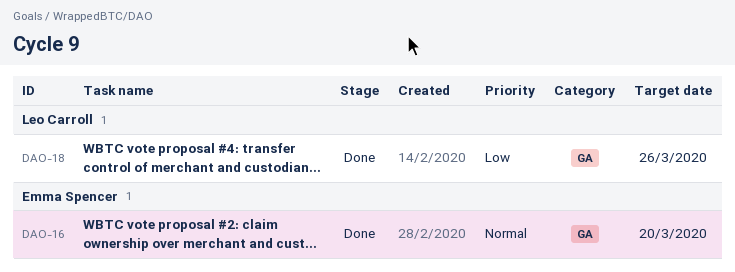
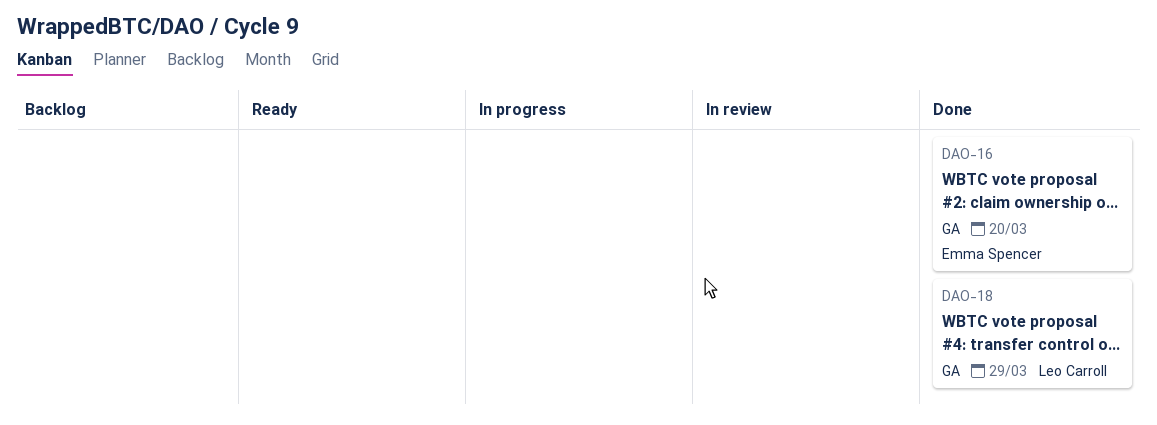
DAO-18, due: Mar 26 -> Mar 29

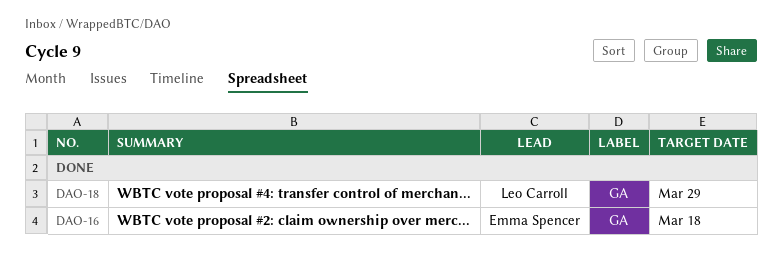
DAO-16, due: Mar 20 -> Mar 18

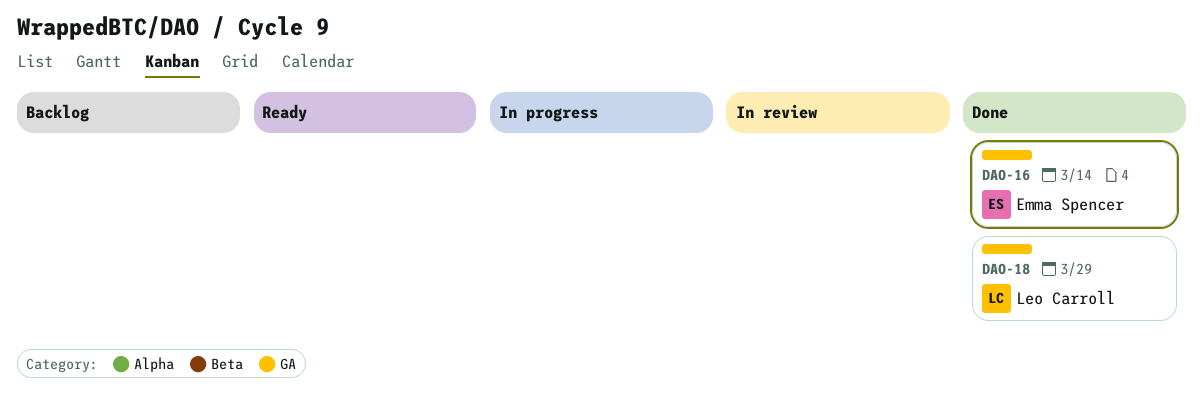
DAO-16, due: Mar 18 -> Mar 14

